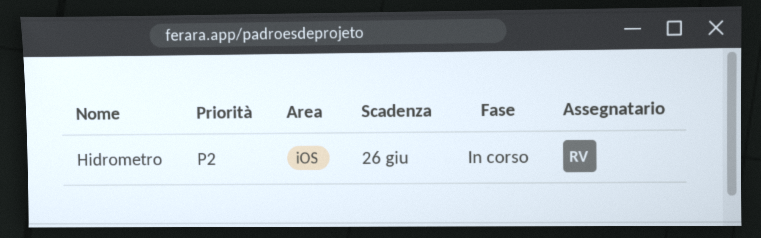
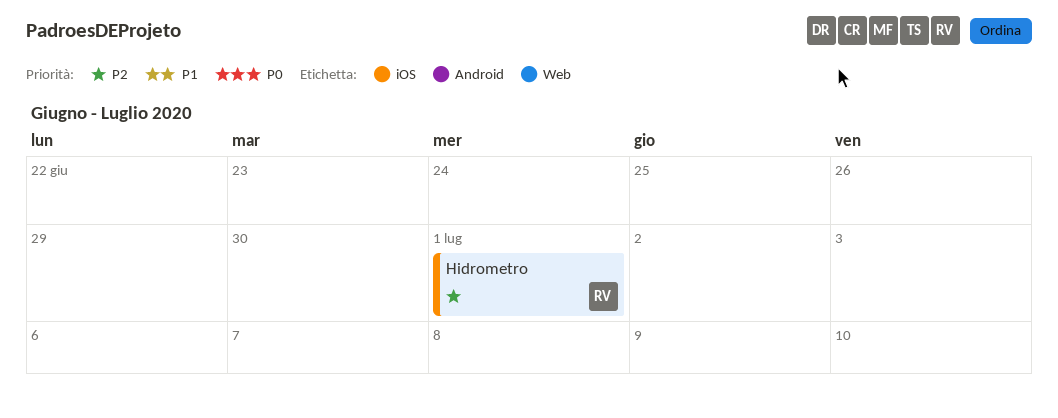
Hidrometro, due: Jun 26 -> Jul 1

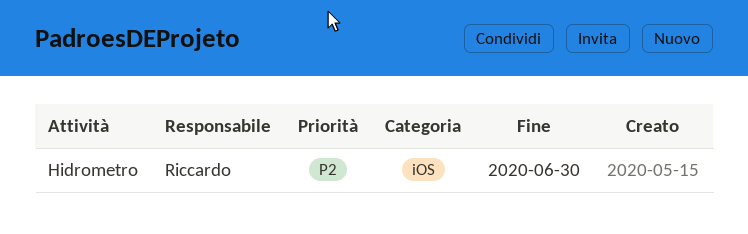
Hidrometro, due: Jul 1 -> Jun 30

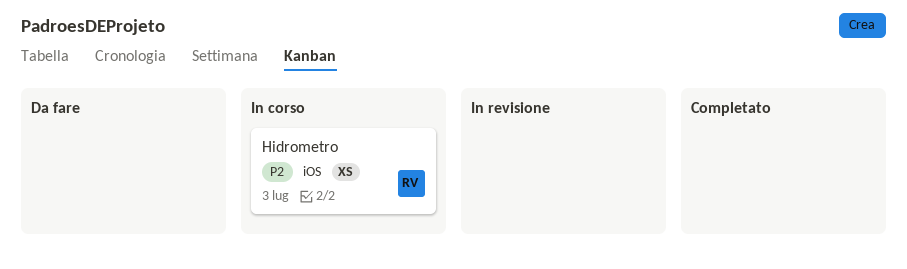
Hidrometro, due: Jun 30 -> Jul 3

